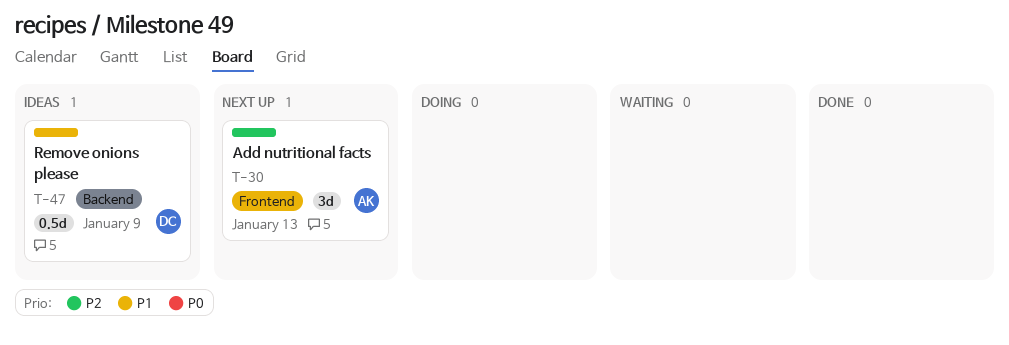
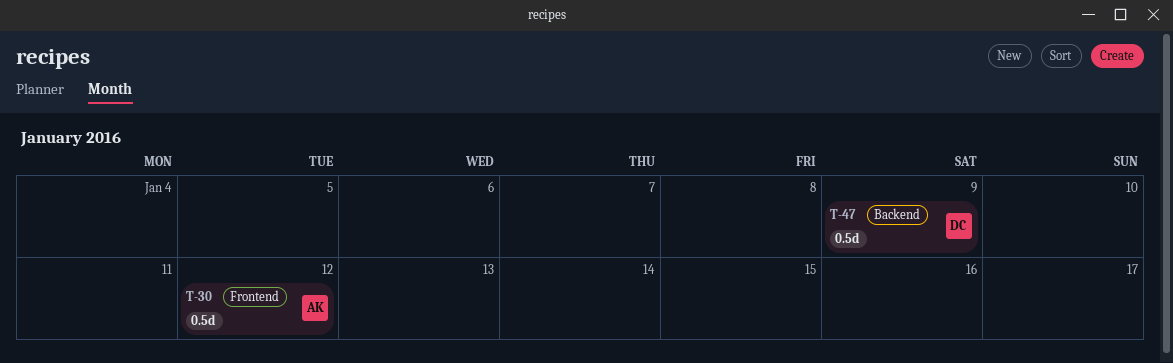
T-30, estimate: 3d -> 0.5d
T-30, due: Jan 13 -> Jan 12

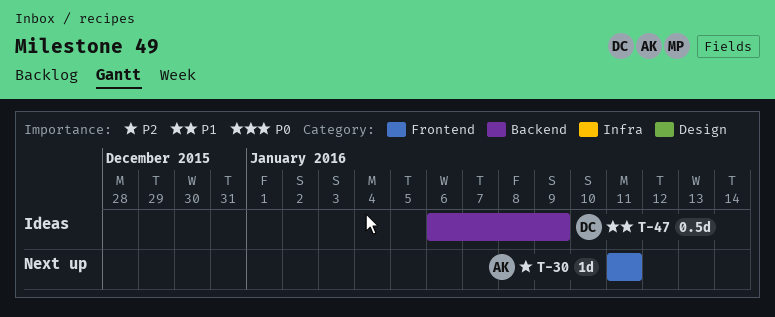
T-30, estimate: 0.5d -> 1d
T-30, due: Jan 12 -> Jan 11

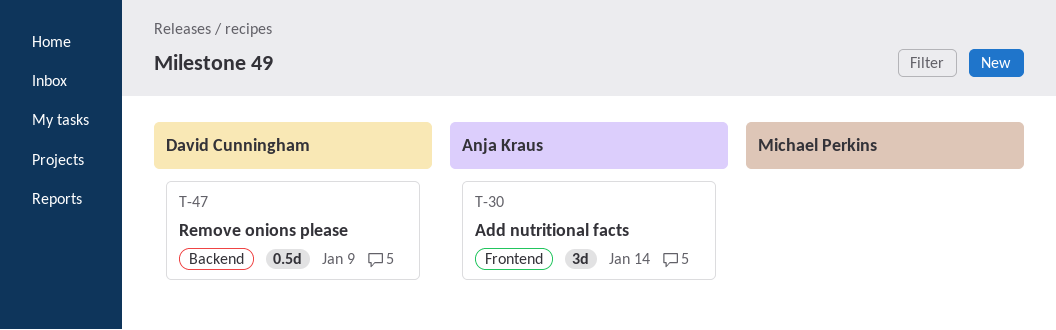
T-30, estimate: 1d -> 3d
T-30, due: Jan 11 -> Jan 14

